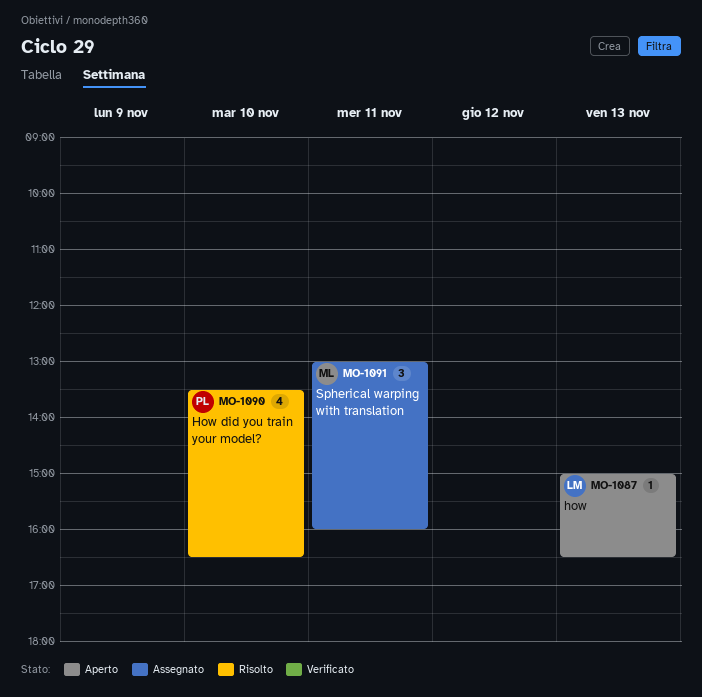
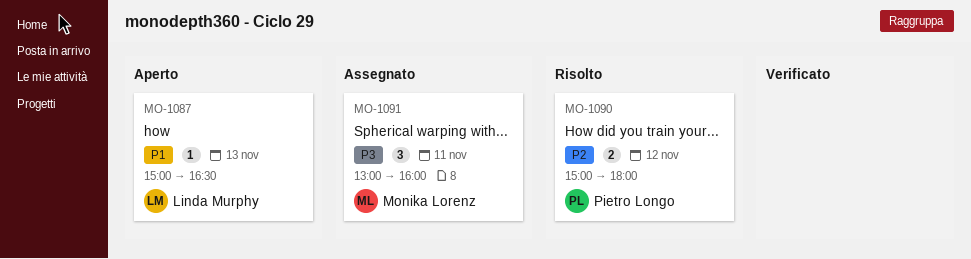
MO-1090, estimate: 4 -> 2
MO-1090, day: Nov 10 -> Nov 12
MO-1090, begins: 13:30 -> 15:00
MO-1090, ends: 16:30 -> 18:00

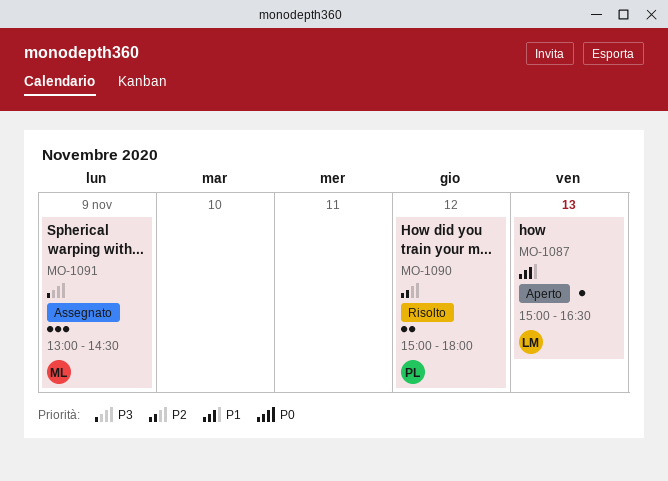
MO-1091, day: Nov 11 -> Nov 9
MO-1091, ends: 16:00 -> 14:30

